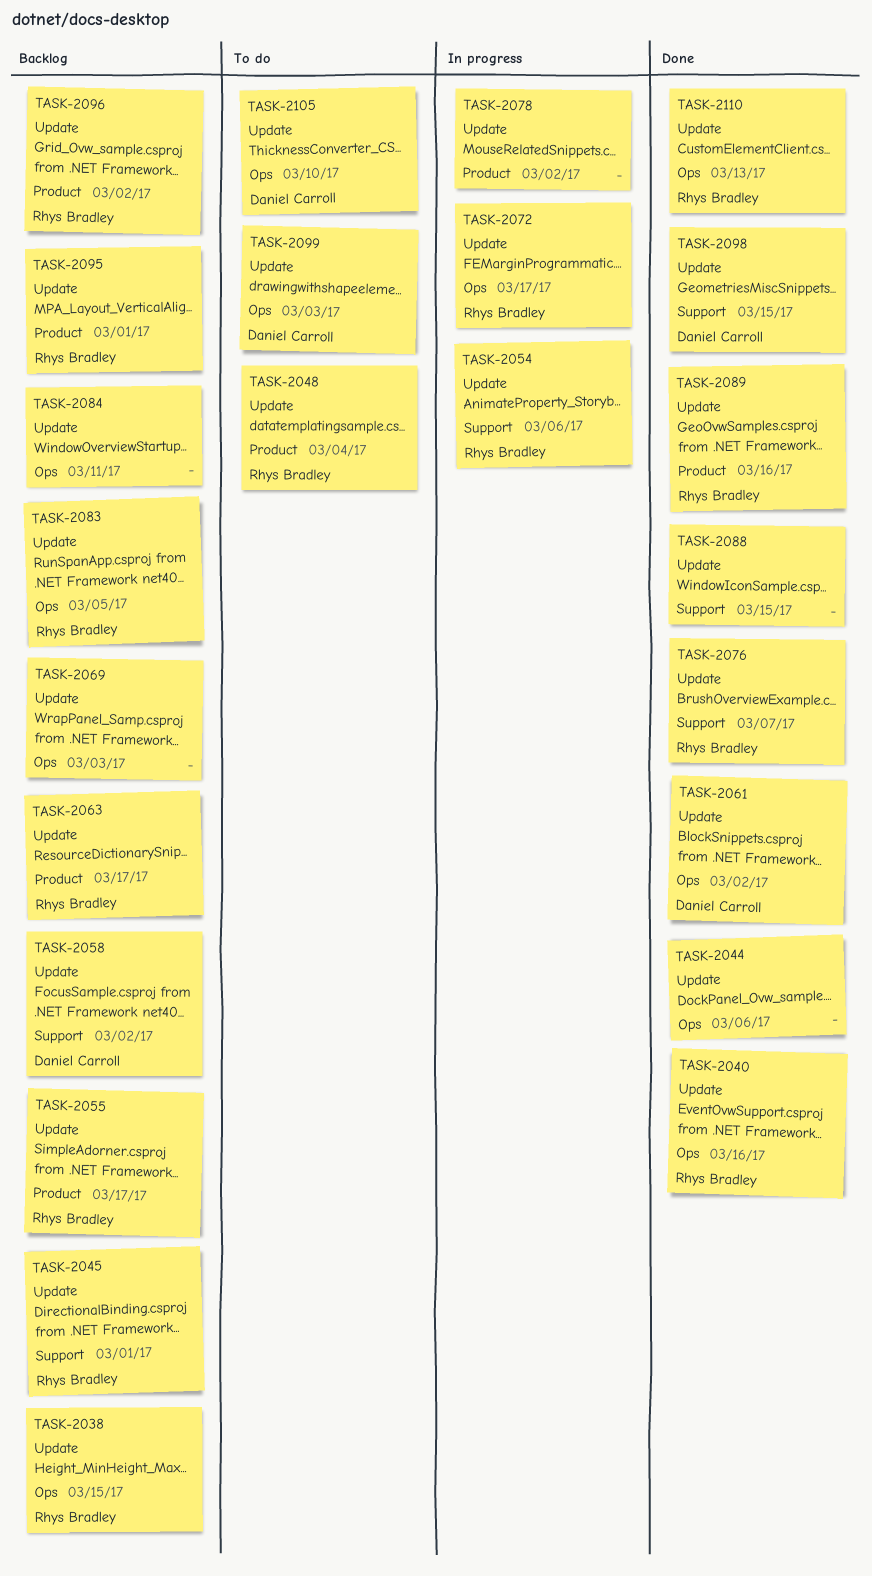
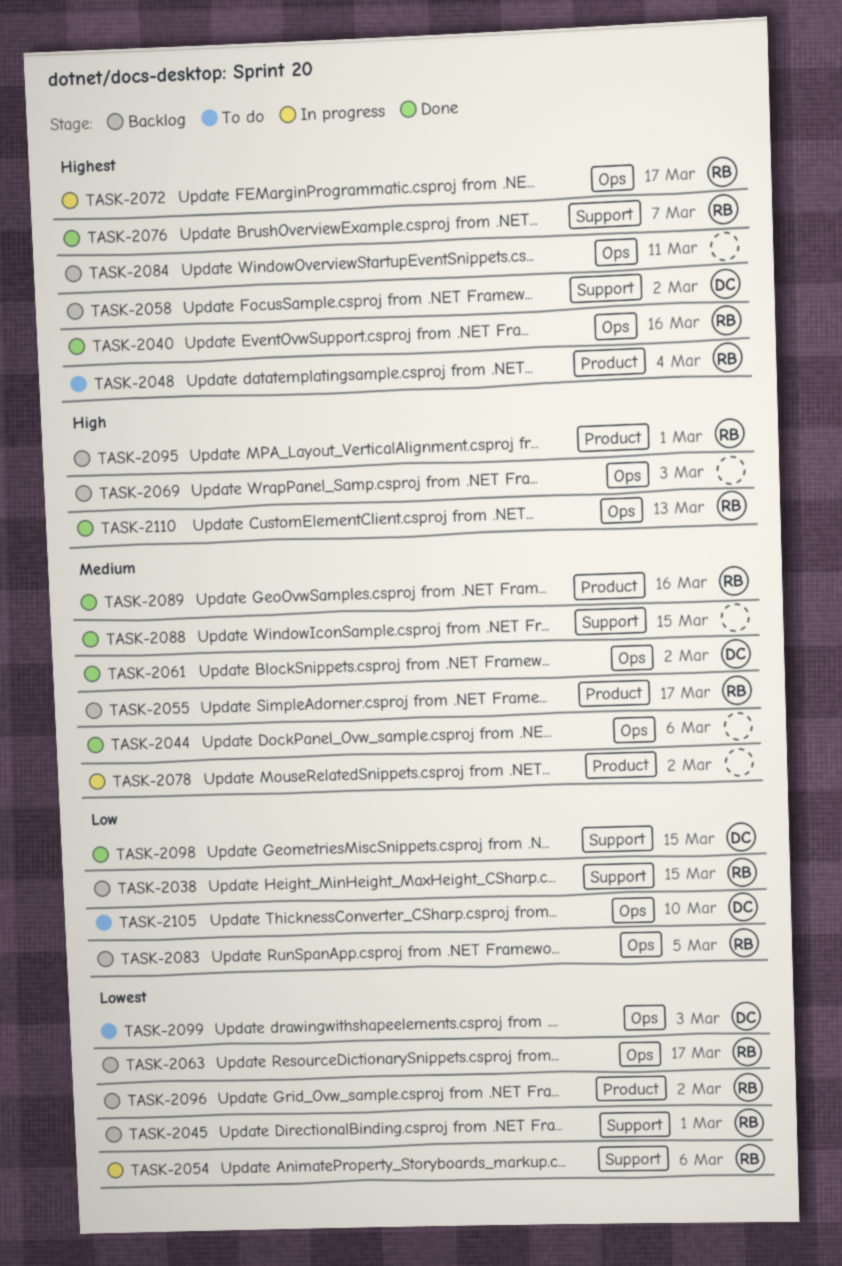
TASK-2038, label: Ops -> Support
TASK-2063, label: Product -> Ops

